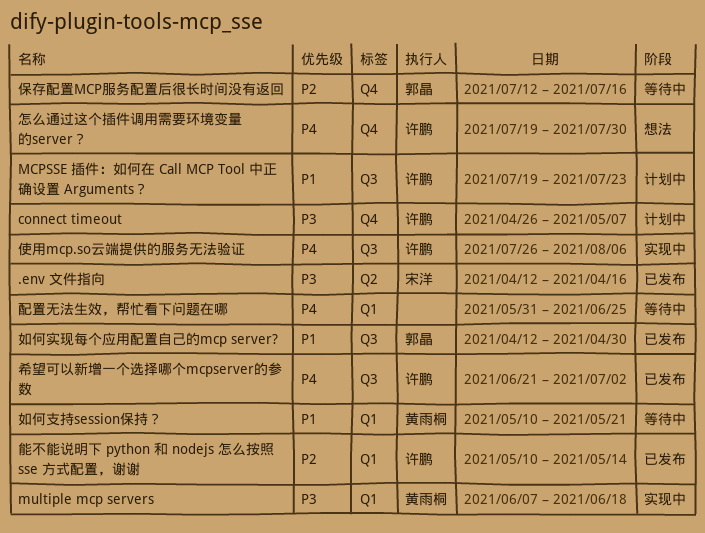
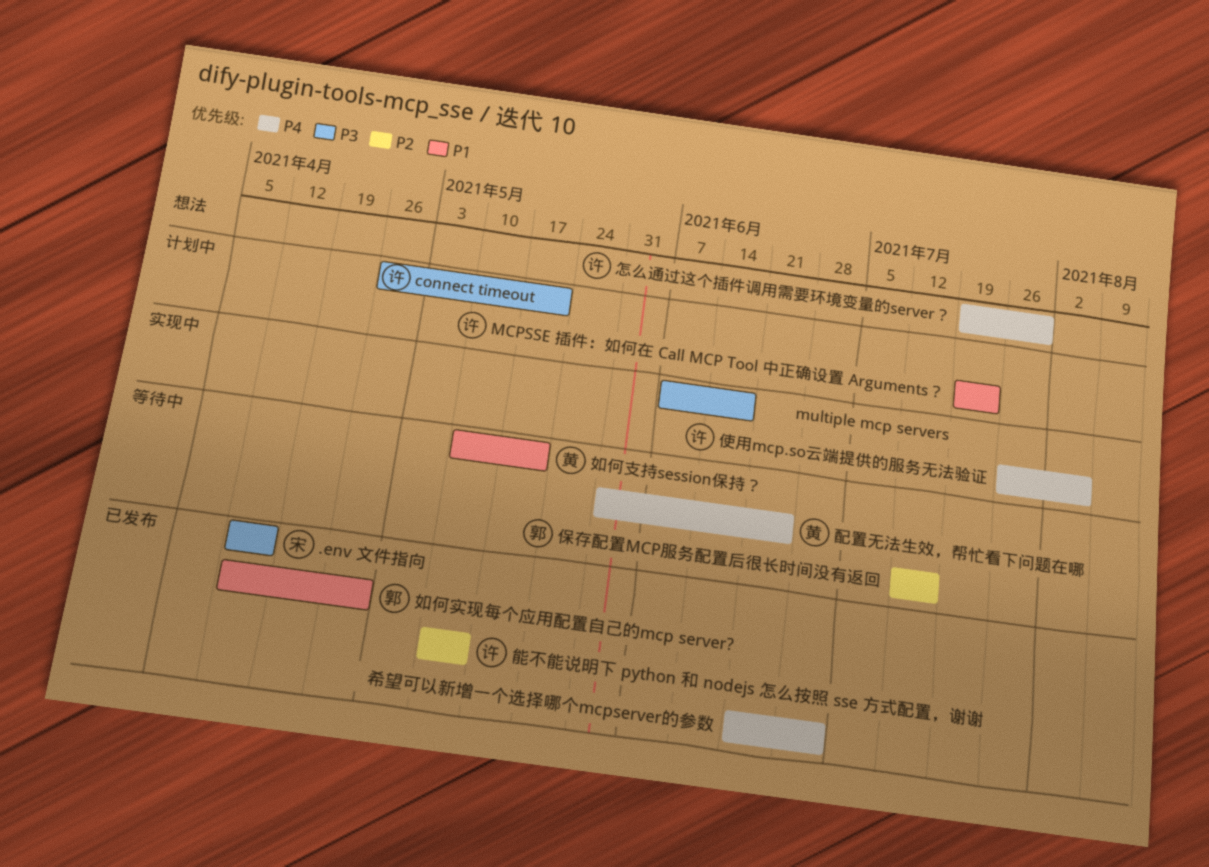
connect timeout, due: May 7 -> May 21
multiple mcp servers, owner: 黄雨桐 -> none
希望可以新增一个选择哪个mcpserver的参数, owner: 许鹏 -> none
配置无法生效，帮忙看下问题在哪, owner: none -> 黄雨桐

